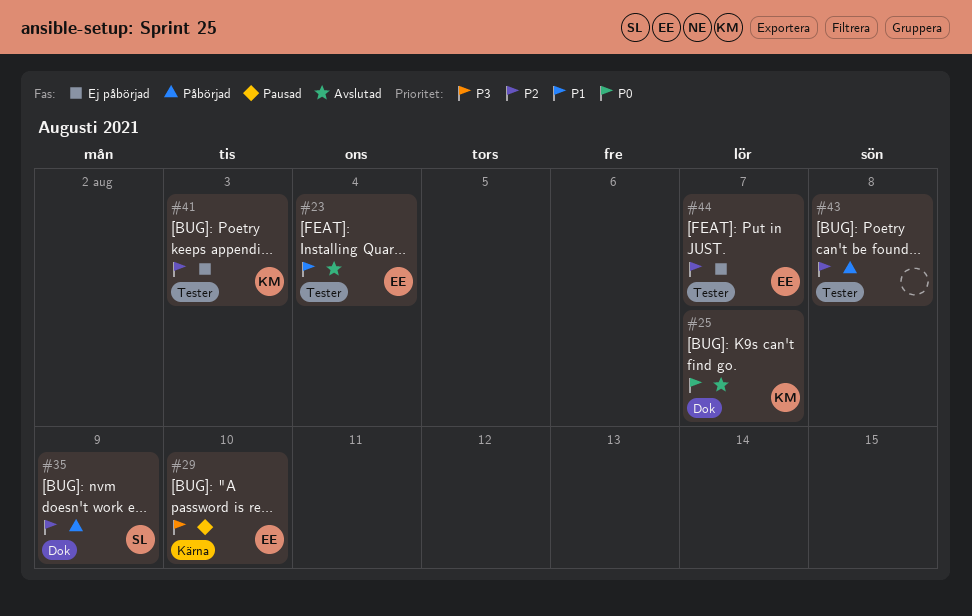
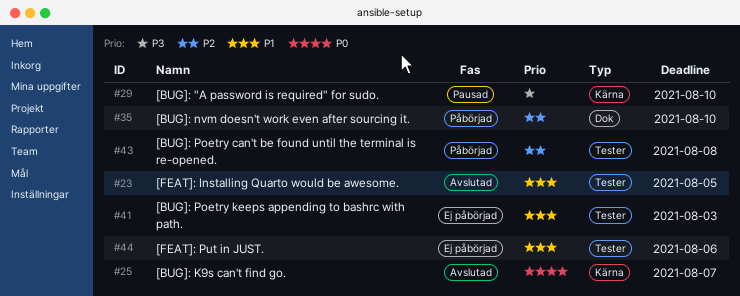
#23, due: Aug 4 -> Aug 5
#25, label: Dok -> Kärna
#35, due: Aug 9 -> Aug 10
#41, priority: P2 -> P1
#44, priority: P2 -> P1
#44, due: Aug 7 -> Aug 6

